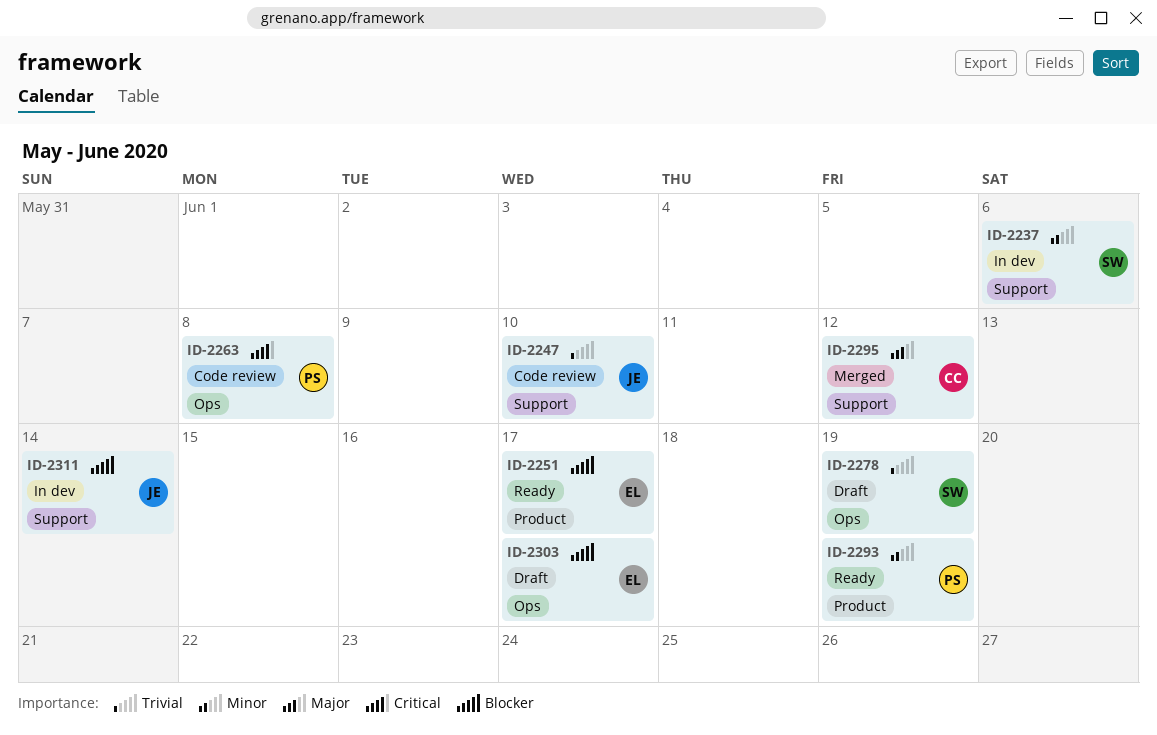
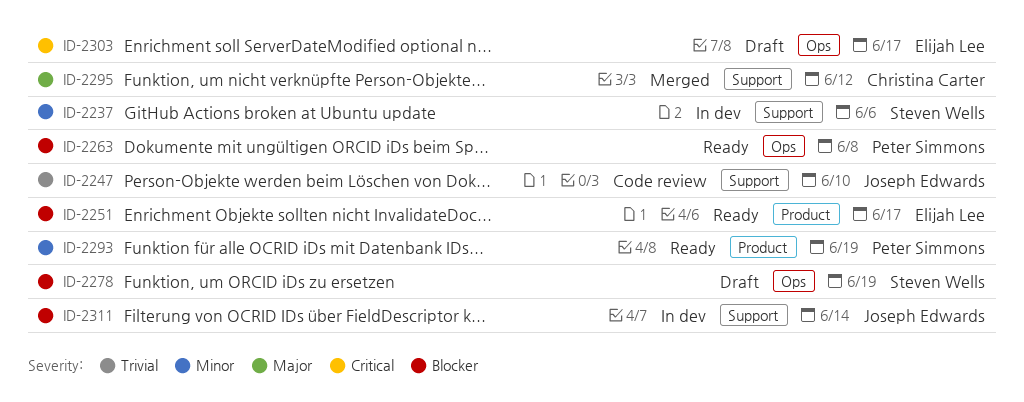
ID-2263, status: Code review -> Ready
ID-2263, priority: Critical -> Blocker
ID-2278, priority: Trivial -> Blocker
ID-2303, priority: Blocker -> Critical

